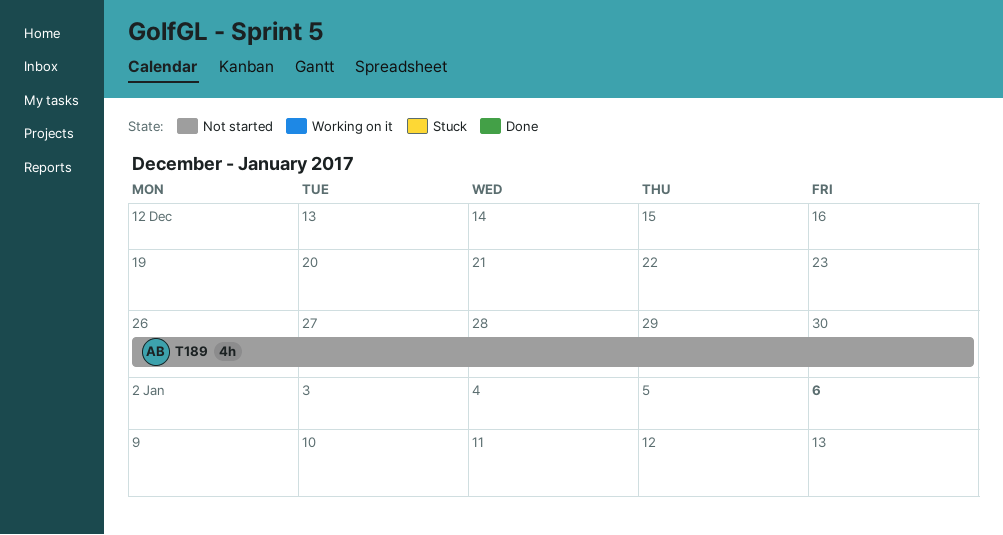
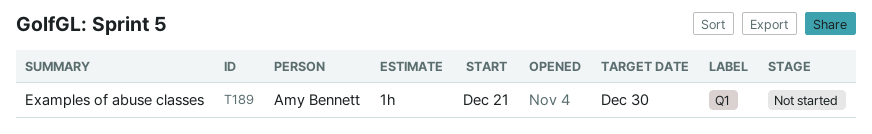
T189, estimate: 4h -> 1h
T189, start: Dec 26 -> Dec 21

